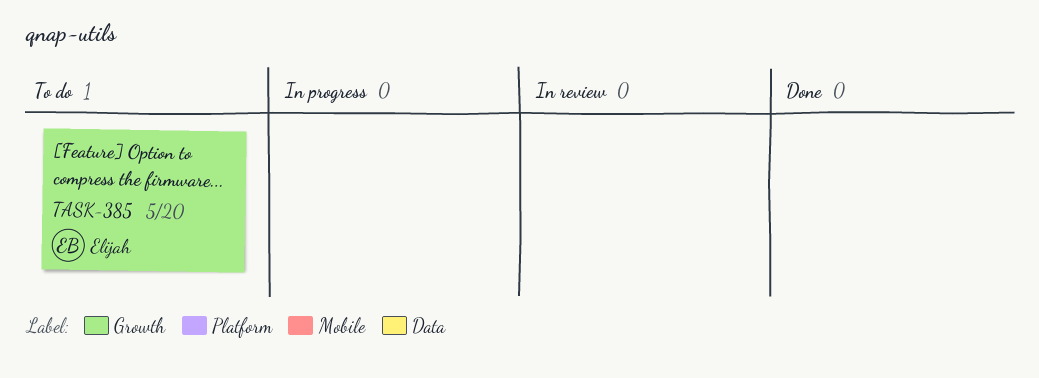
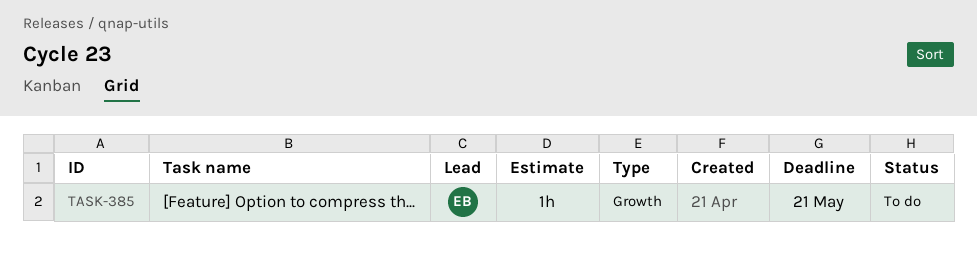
TASK-385, due: May 20 -> May 21

